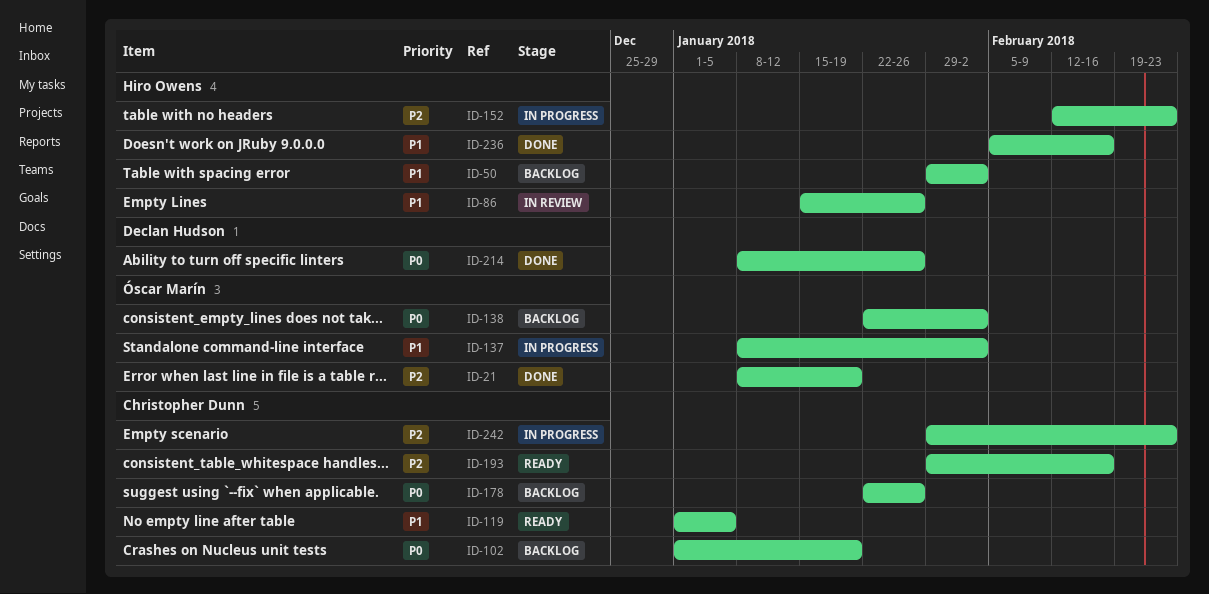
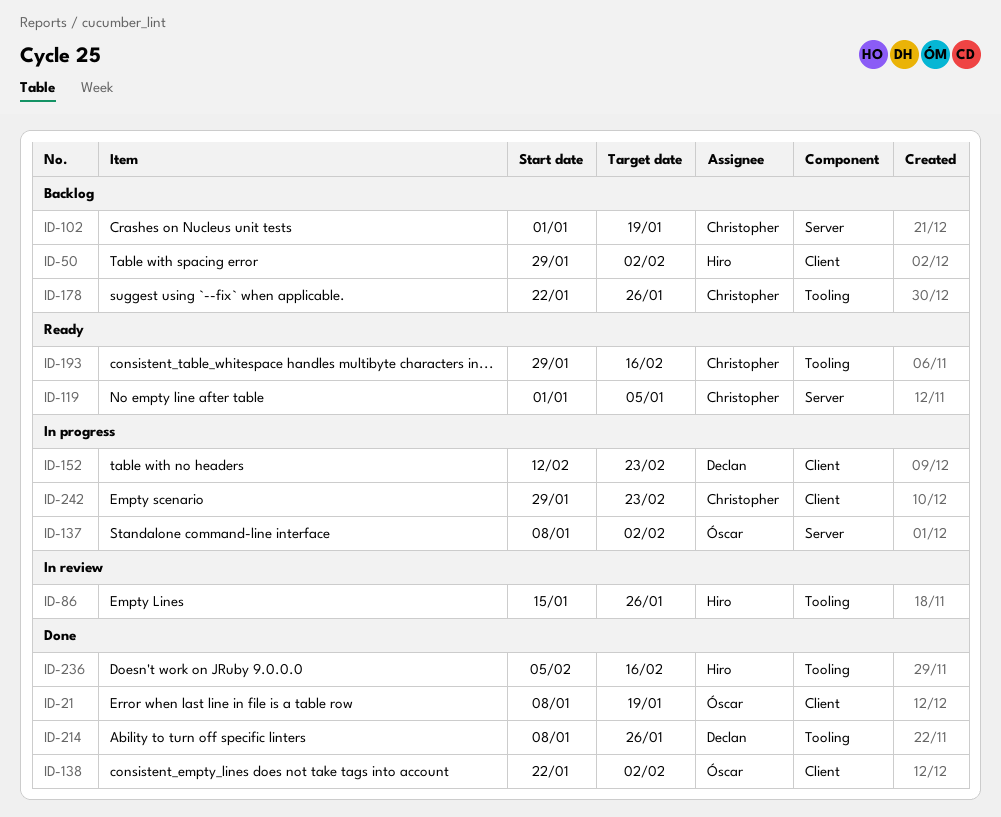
ID-138, status: Backlog -> Done
ID-152, owner: Hiro Owens -> Declan Hudson

